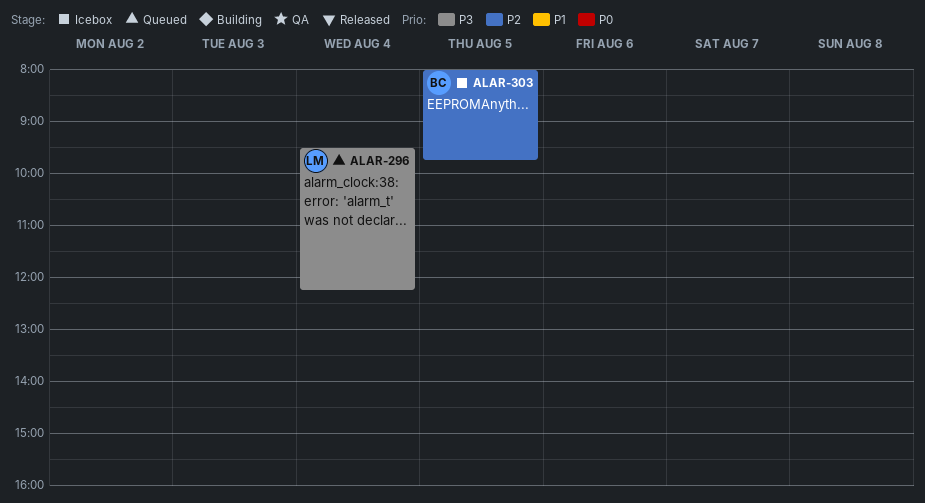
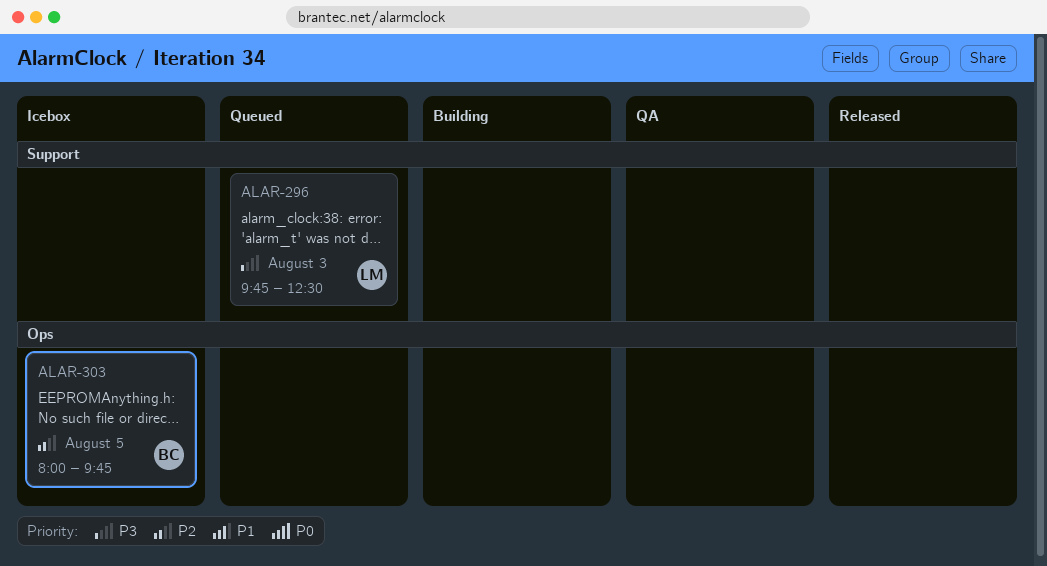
ALAR-296, day: Aug 4 -> Aug 3
ALAR-296, begins: 09:30 -> 09:45
ALAR-296, ends: 12:15 -> 12:30

